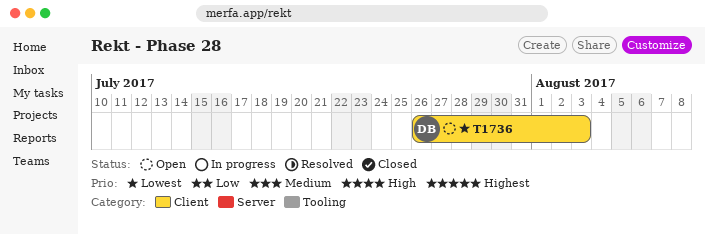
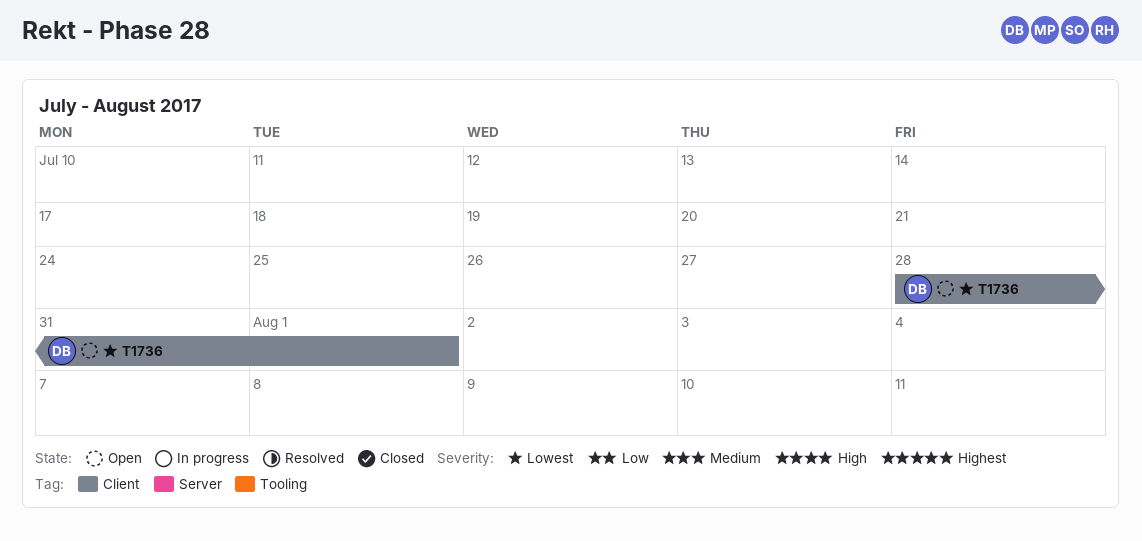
T1736, start: Jul 26 -> Jul 28
T1736, due: Aug 3 -> Aug 1

